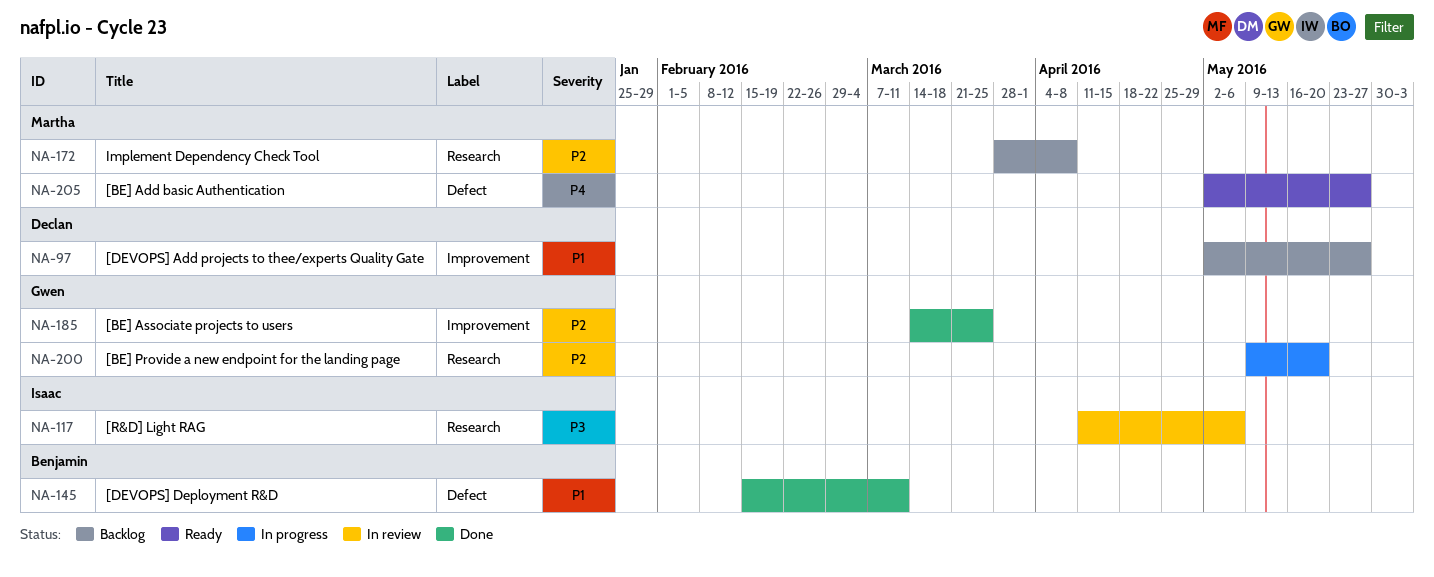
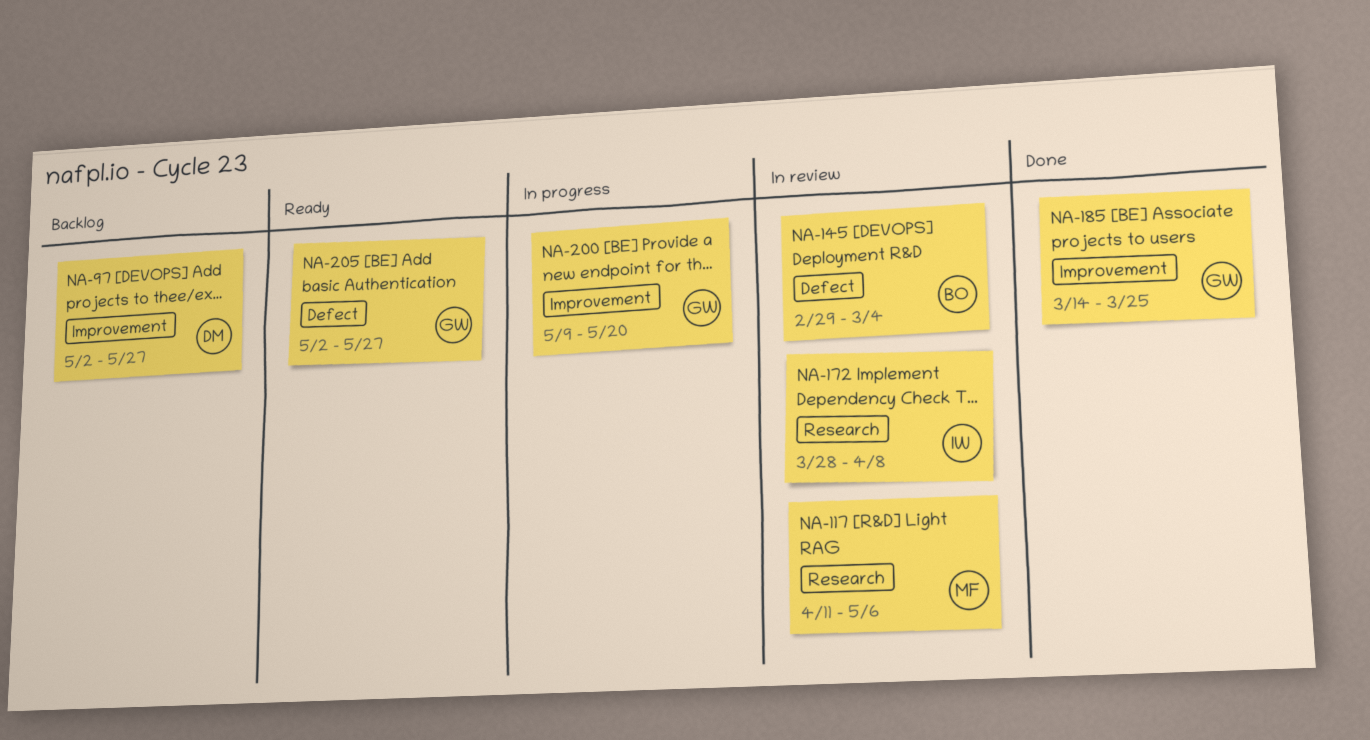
NA-117, owner: Isaac -> Martha
NA-145, status: Done -> In review
NA-145, start: Feb 15 -> Feb 29
NA-145, due: Mar 11 -> Mar 4
NA-172, status: Backlog -> In review
NA-172, owner: Martha -> Isaac
NA-200, label: Research -> Improvement
NA-205, owner: Martha -> Gwen

